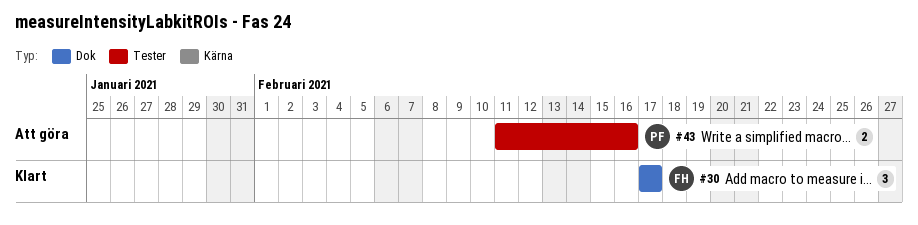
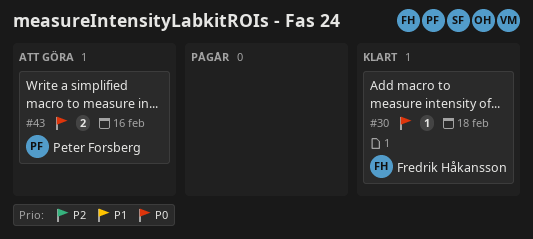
#30, estimate: 3 -> 1
#30, due: Feb 17 -> Feb 18

